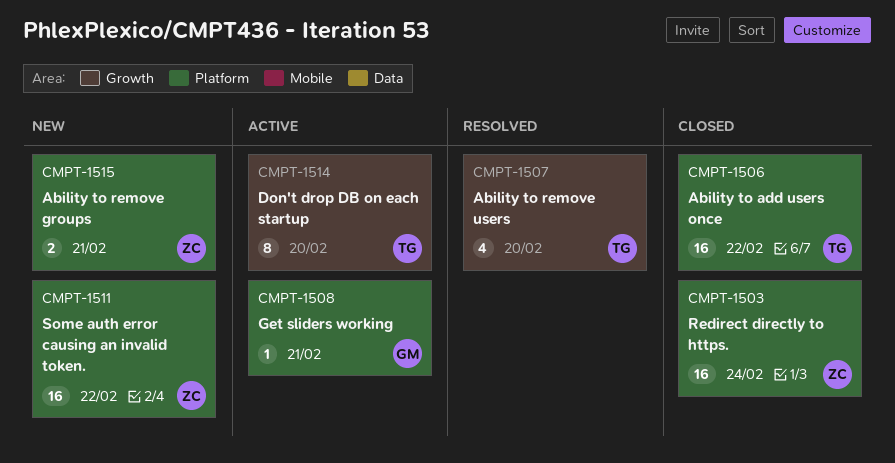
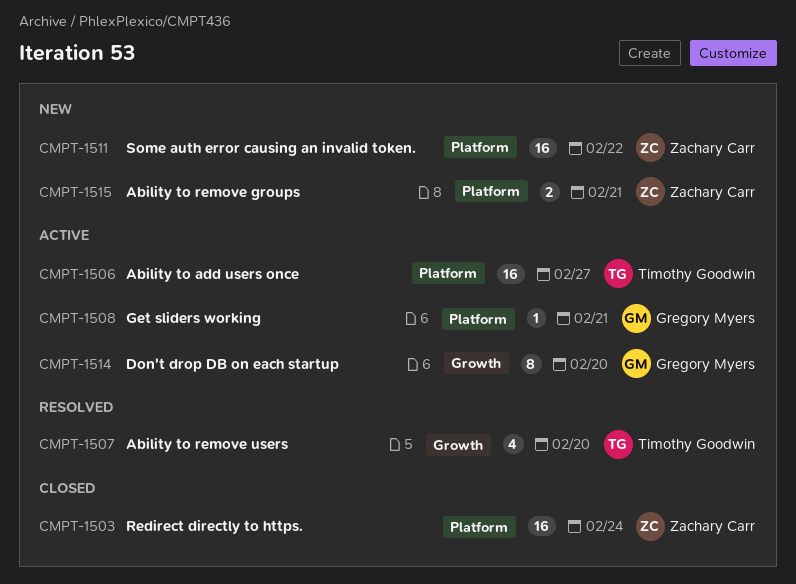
CMPT-1506, status: Closed -> Active
CMPT-1506, due: Feb 22 -> Feb 27
CMPT-1514, owner: Timothy Goodwin -> Gregory Myers

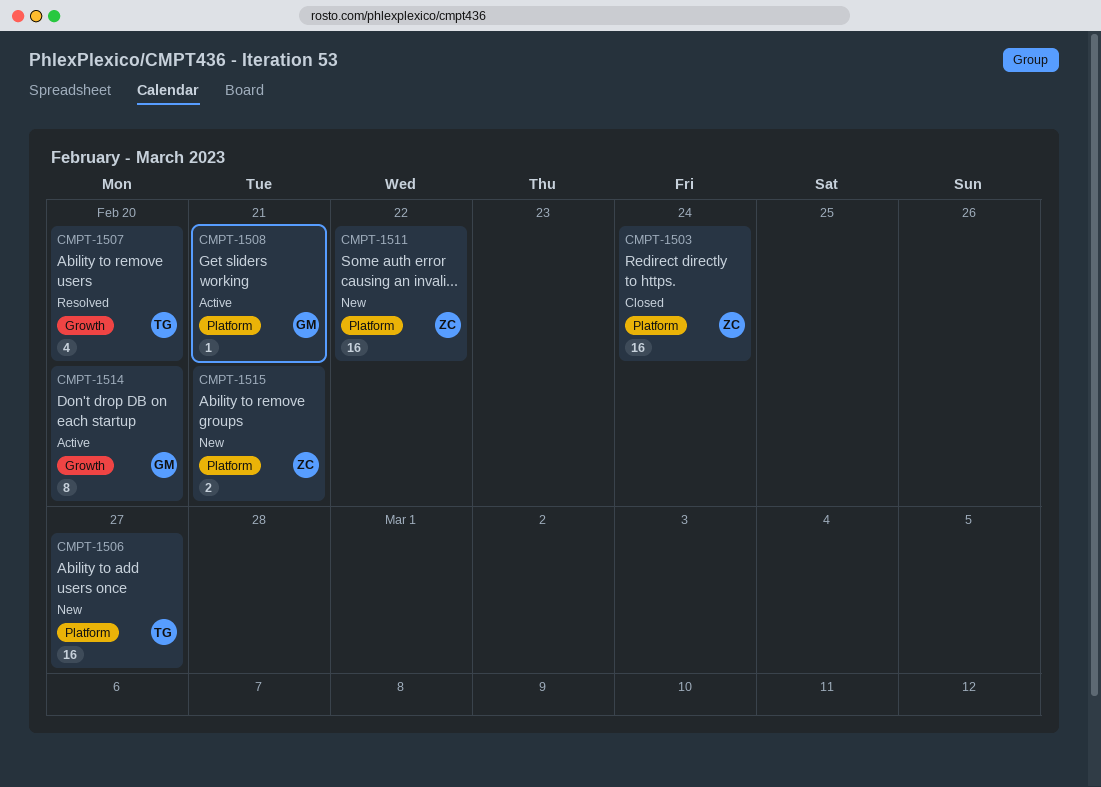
CMPT-1506, status: Active -> New

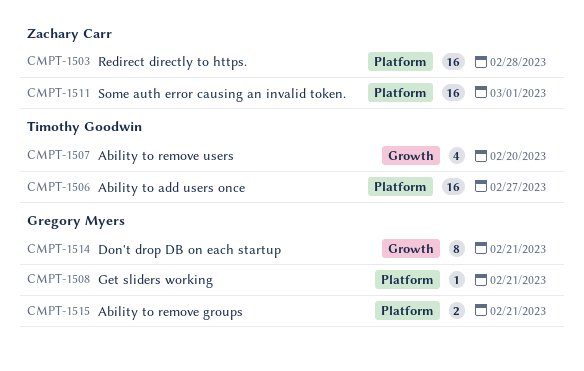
CMPT-1503, due: Feb 24 -> Feb 28
CMPT-1511, due: Feb 22 -> Mar 1
CMPT-1514, due: Feb 20 -> Feb 21
CMPT-1515, owner: Zachary Carr -> Gregory Myers

